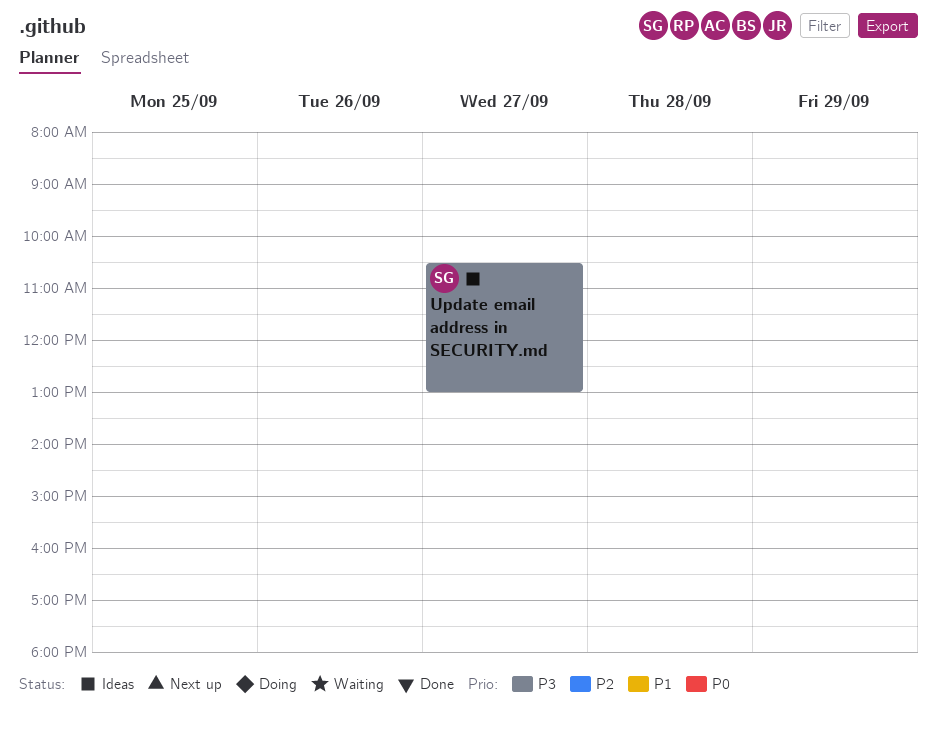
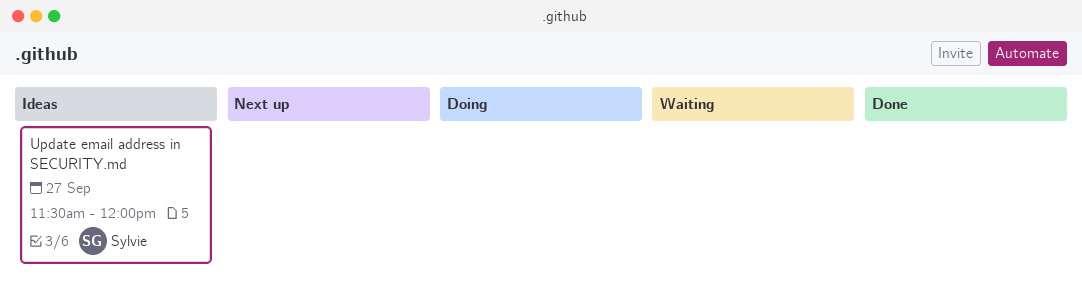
Update email address in SECURITY.md, begins: 10:30 -> 11:30
Update email address in SECURITY.md, ends: 13:00 -> 12:00

